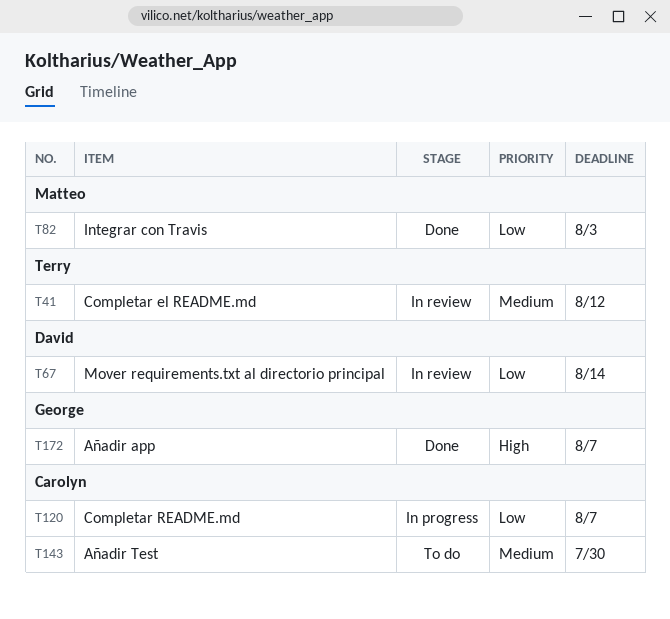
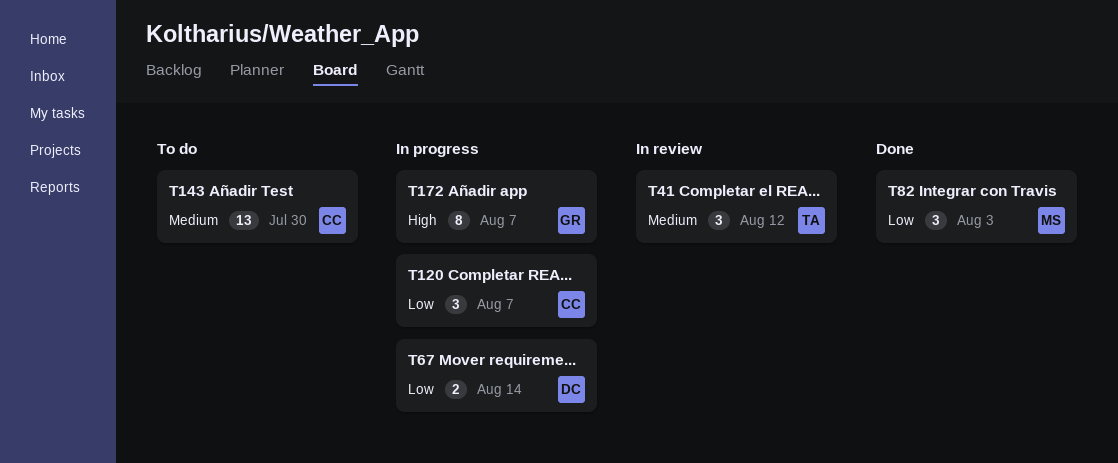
T67, status: In review -> In progress
T172, status: Done -> In progress

